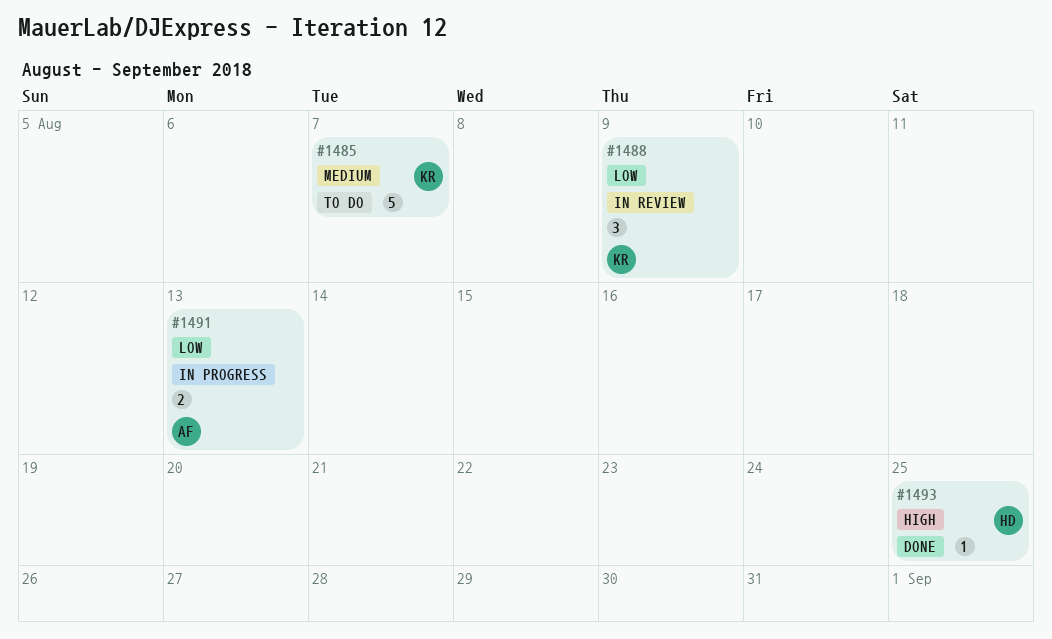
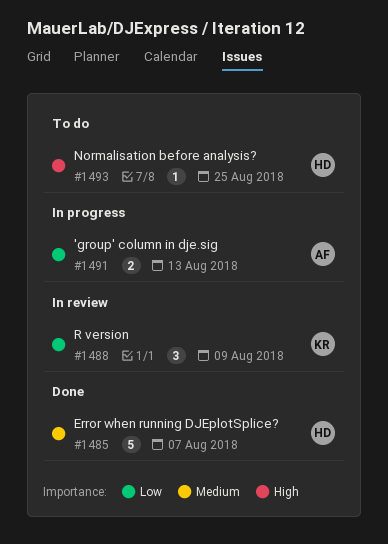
#1485, status: To do -> Done
#1485, owner: KR -> HD
#1493, status: Done -> To do

